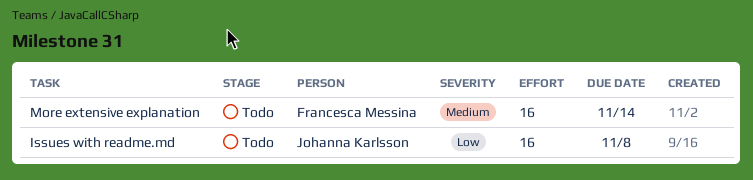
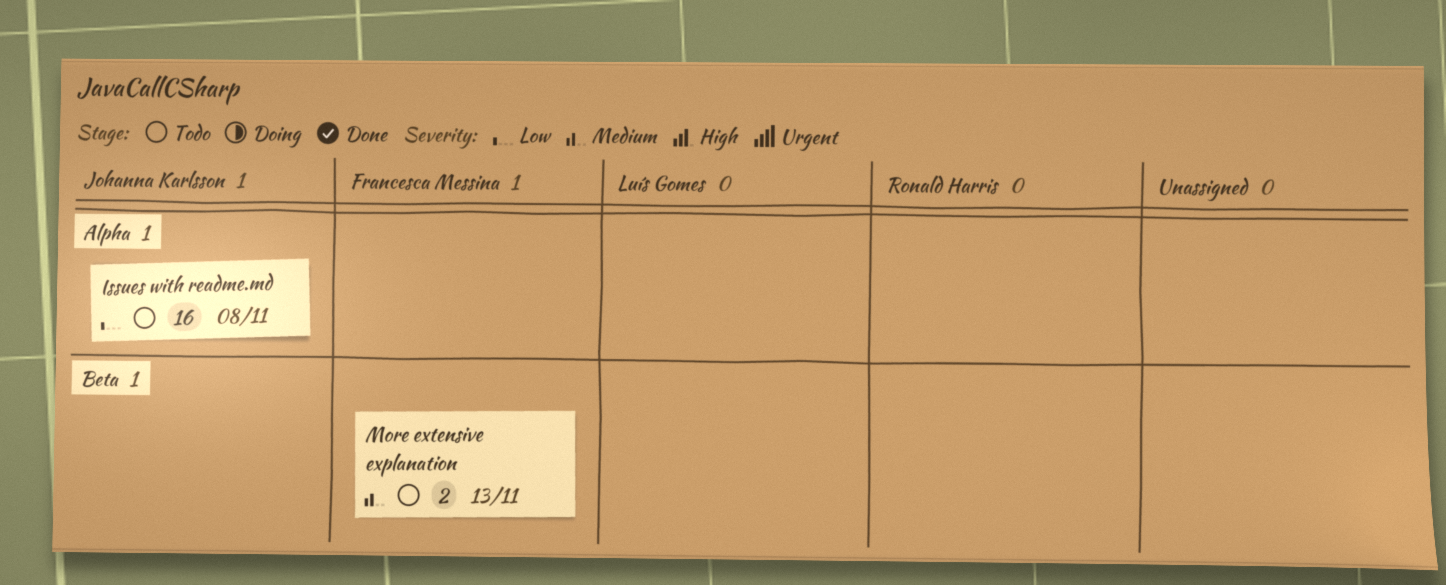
More extensive explanation, estimate: 16 -> 2
More extensive explanation, due: Nov 14 -> Nov 13

